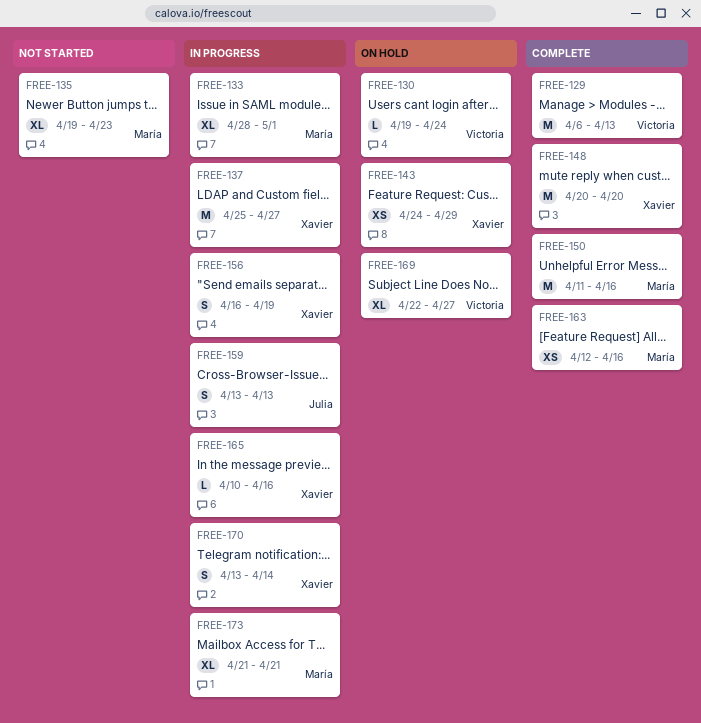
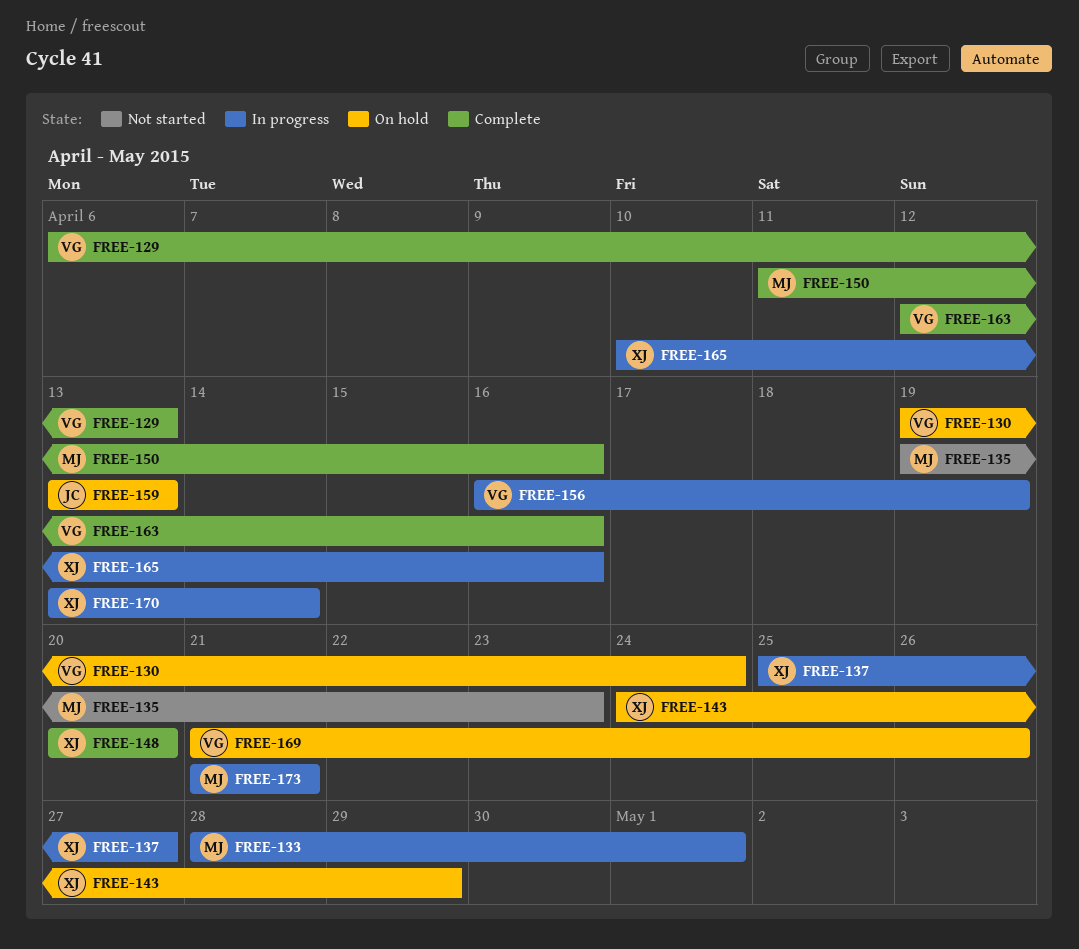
FREE-156, owner: Xavier -> Victoria
FREE-159, status: In progress -> On hold
FREE-163, owner: María -> Victoria
FREE-169, start: Apr 22 -> Apr 21
FREE-169, due: Apr 27 -> Apr 26

